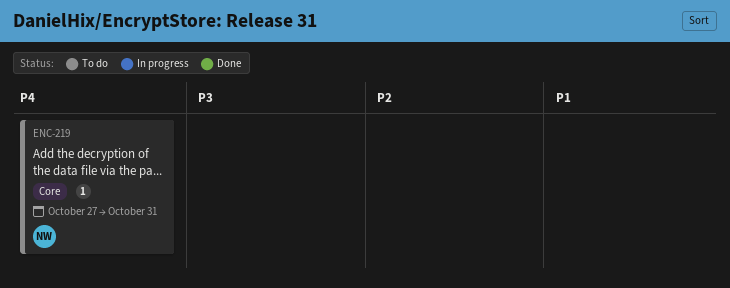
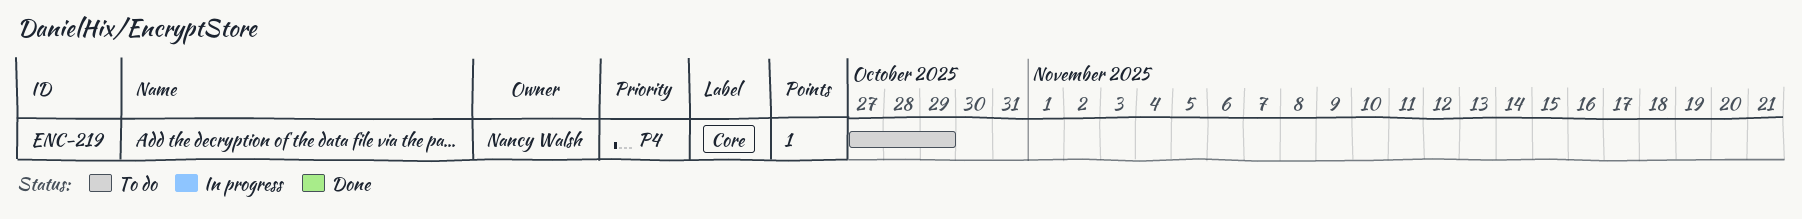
ENC-219, due: Oct 31 -> Oct 29

